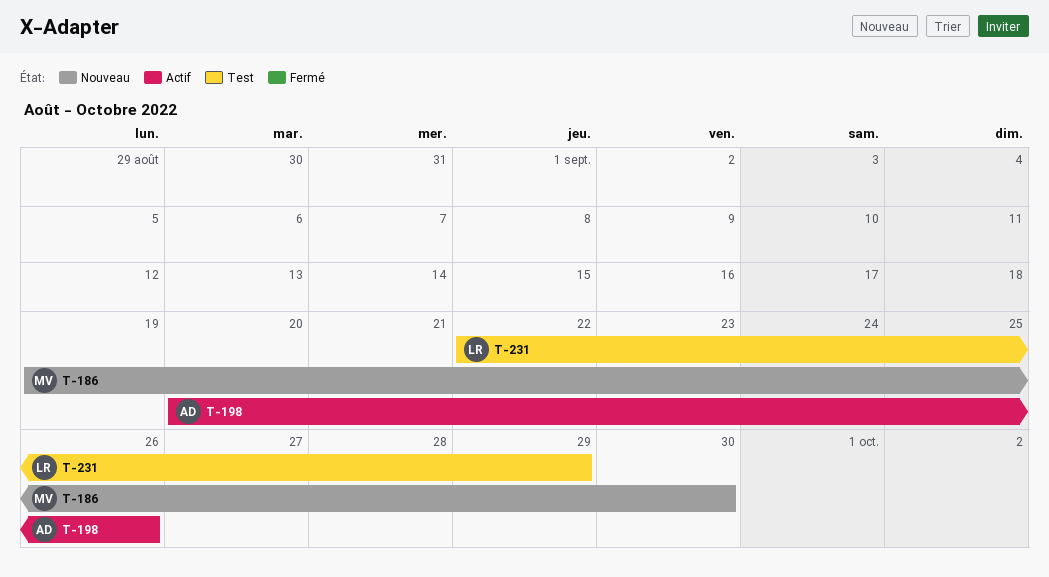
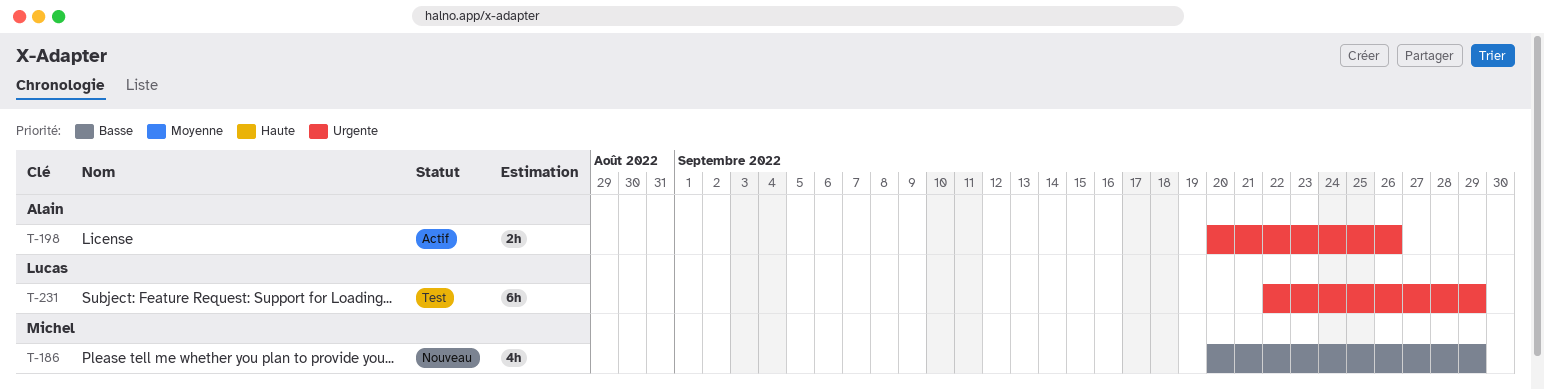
T-186, start: Sep 19 -> Sep 20
T-186, due: Sep 30 -> Sep 29

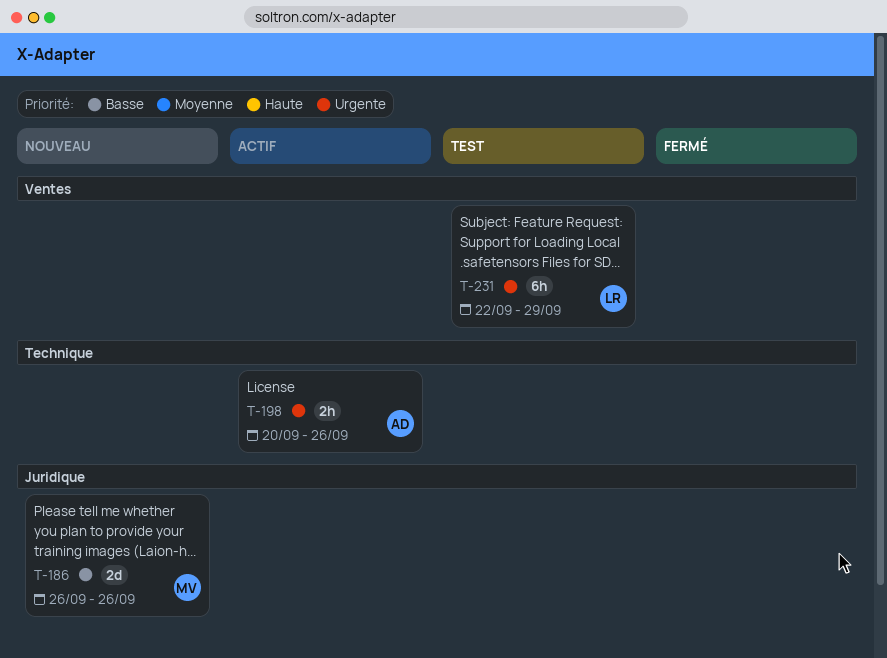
T-186, estimate: 4h -> 2d
T-186, start: Sep 20 -> Sep 26
T-186, due: Sep 29 -> Sep 26

